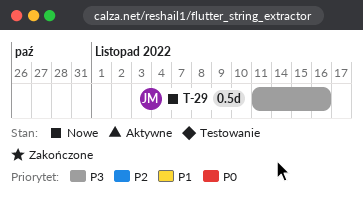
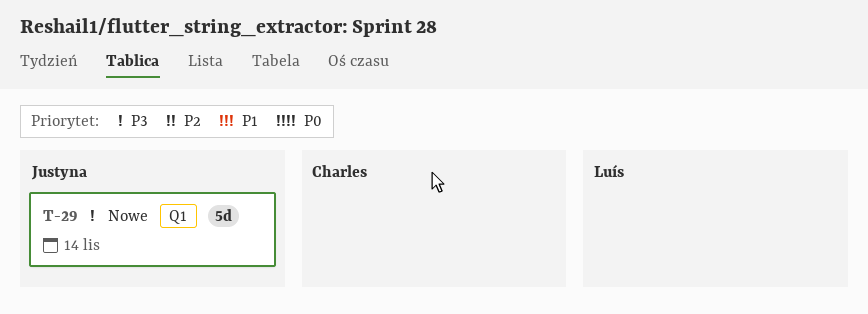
T-29, estimate: 0.5d -> 5d
T-29, due: Nov 16 -> Nov 14

